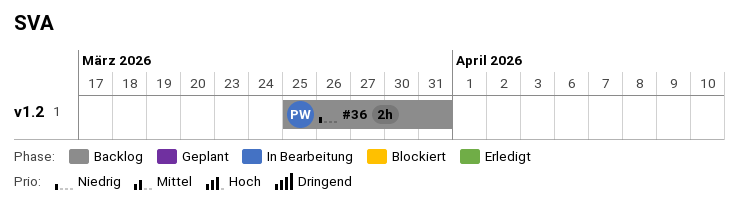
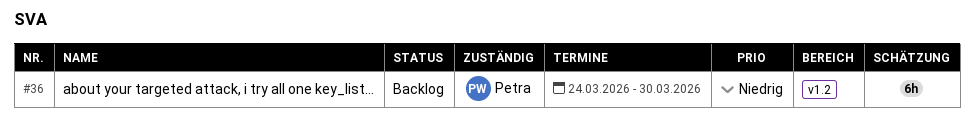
#36, estimate: 2h -> 6h
#36, start: Mar 25 -> Mar 24
#36, due: Mar 31 -> Mar 30

